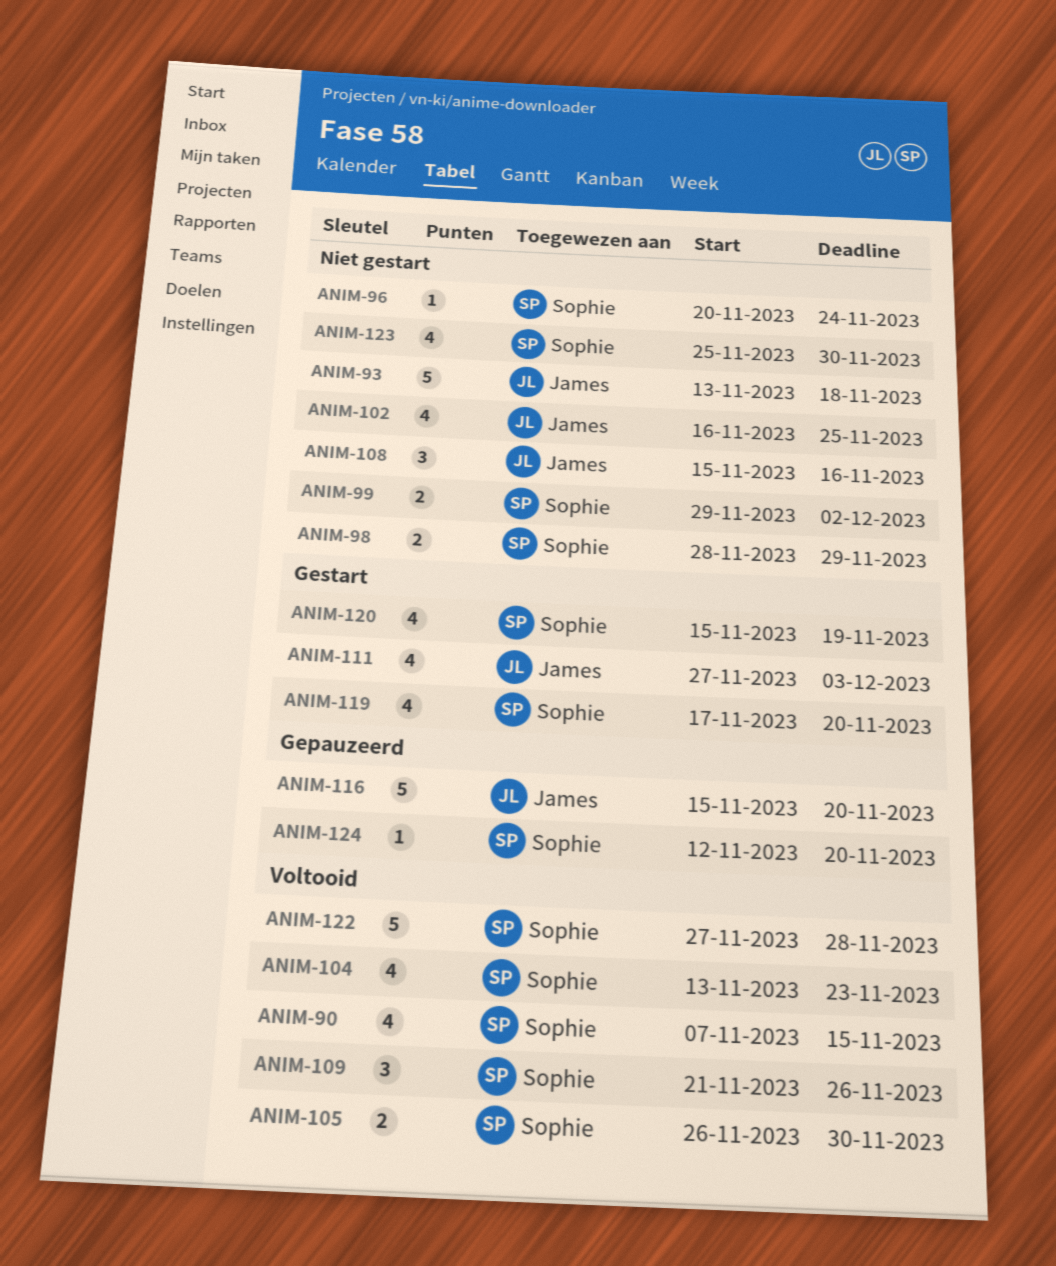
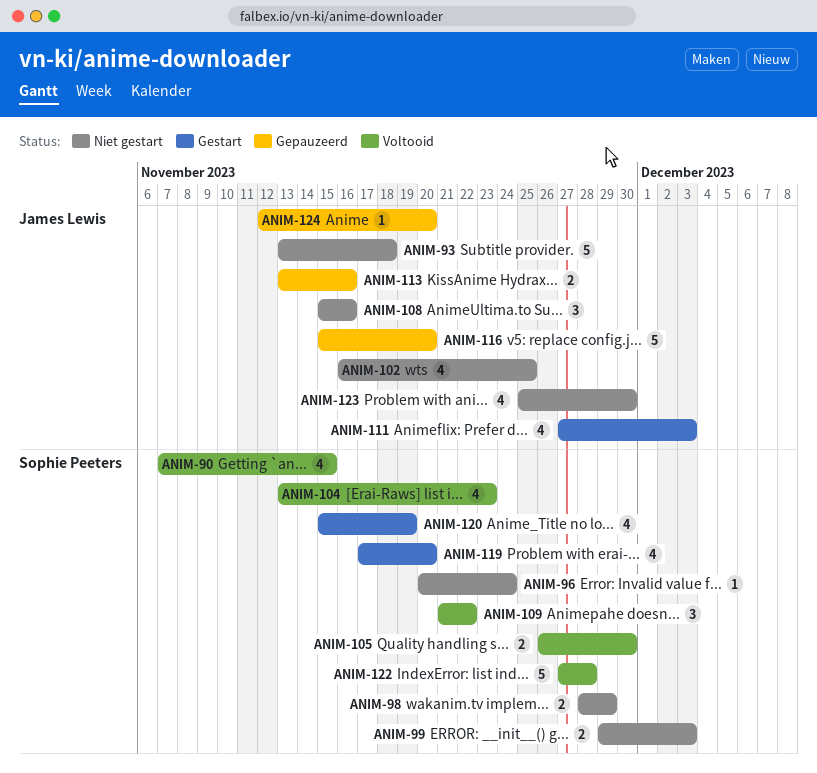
ANIM-99, due: Dec 2 -> Dec 3
ANIM-109, due: Nov 26 -> Nov 22
ANIM-113: none -> present
ANIM-123, owner: Sophie Peeters -> James Lewis
ANIM-124, owner: Sophie Peeters -> James Lewis

